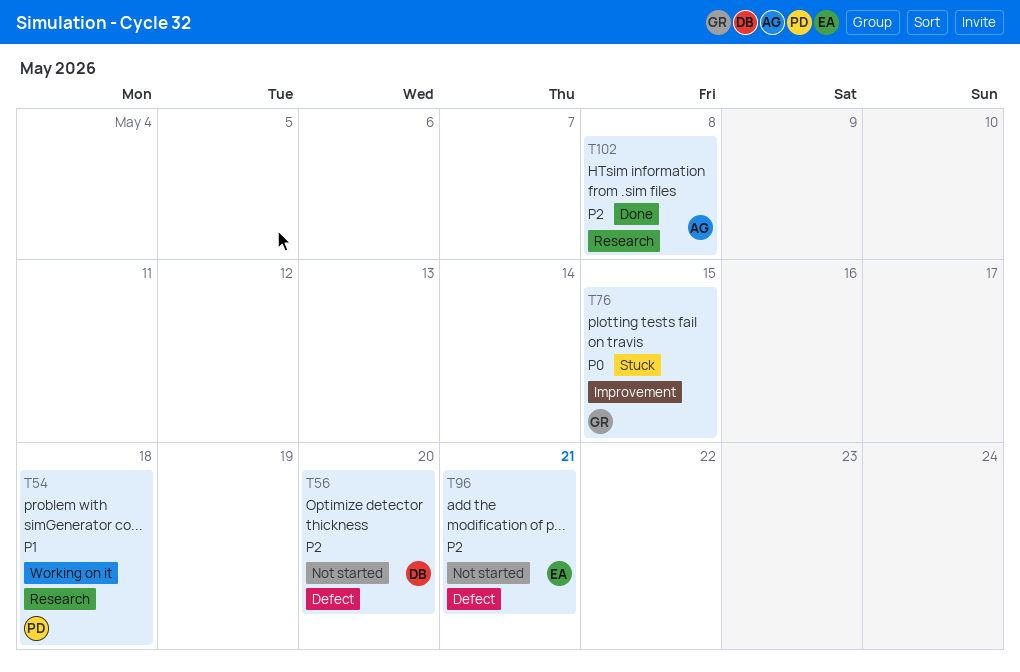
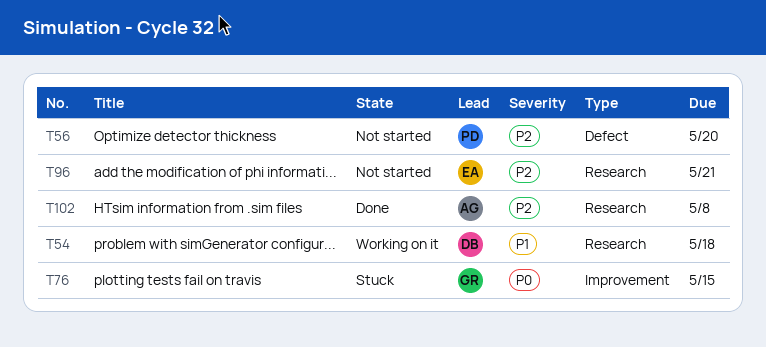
T54, owner: PD -> DB
T56, owner: DB -> PD
T96, label: Defect -> Research

